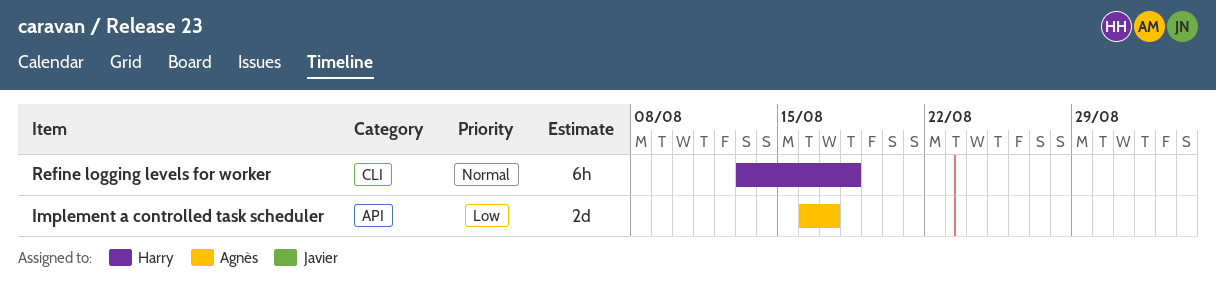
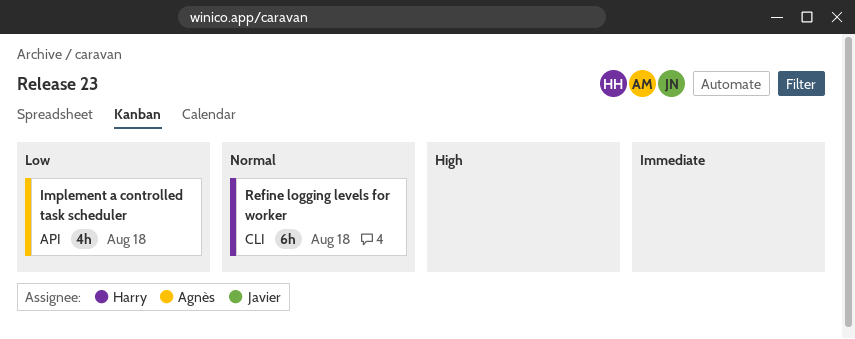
Implement a controlled task scheduler, estimate: 2d -> 4h
Implement a controlled task scheduler, due: Aug 17 -> Aug 18

